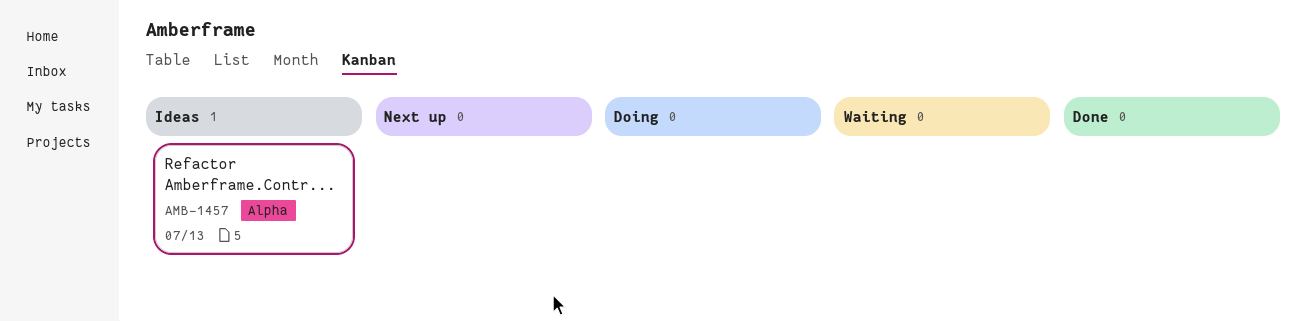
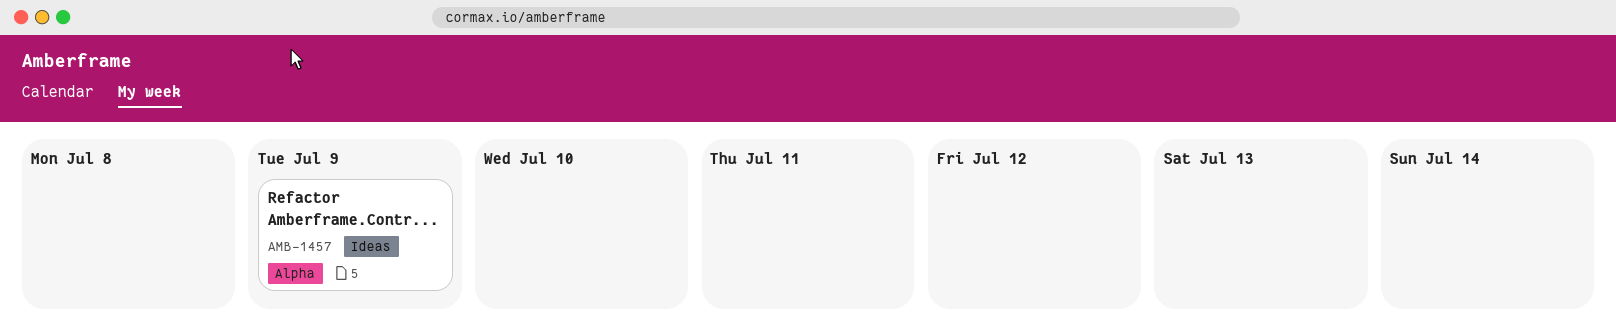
AMB-1457, due: Jul 13 -> Jul 9

